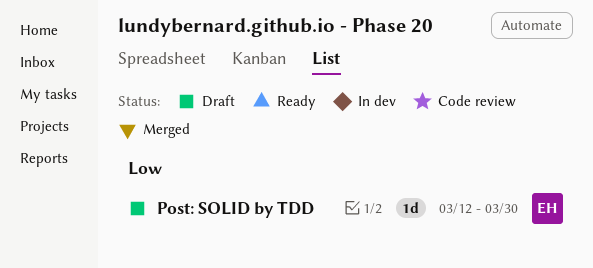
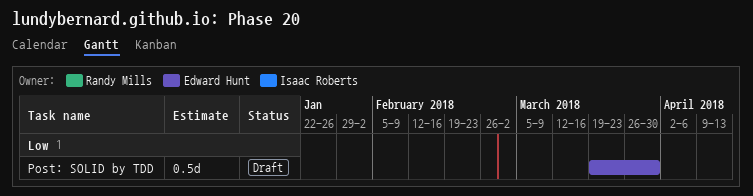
Post: SOLID by TDD, estimate: 1d -> 0.5d
Post: SOLID by TDD, start: Mar 12 -> Mar 19

